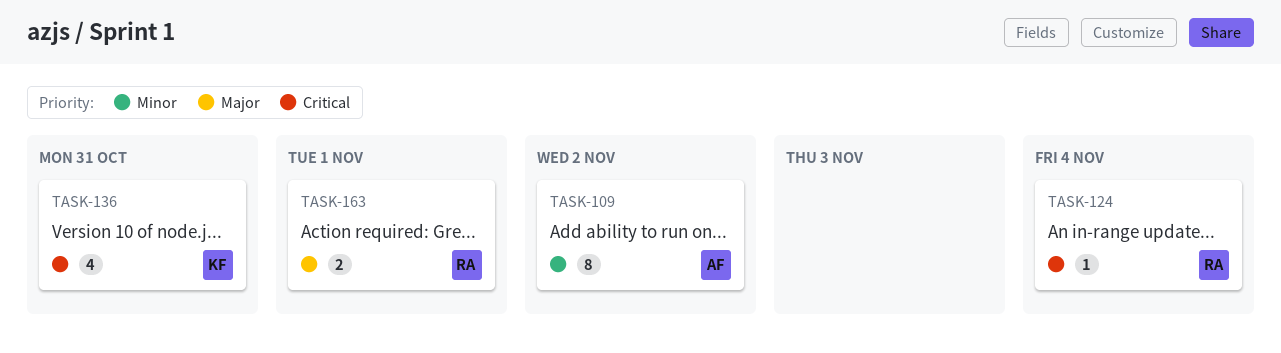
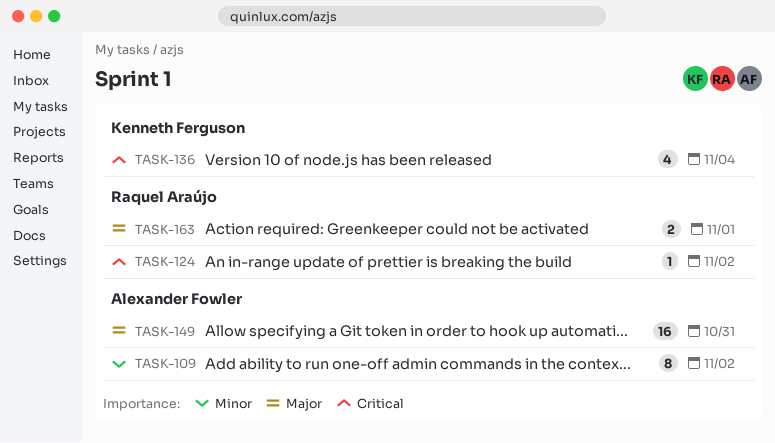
TASK-124, due: Nov 4 -> Nov 2
TASK-136, due: Oct 31 -> Nov 4
TASK-149: none -> present

